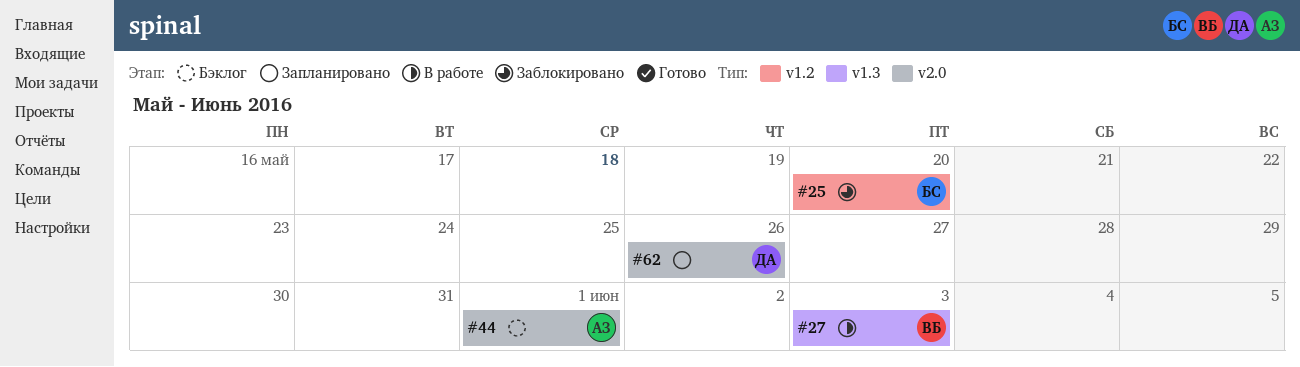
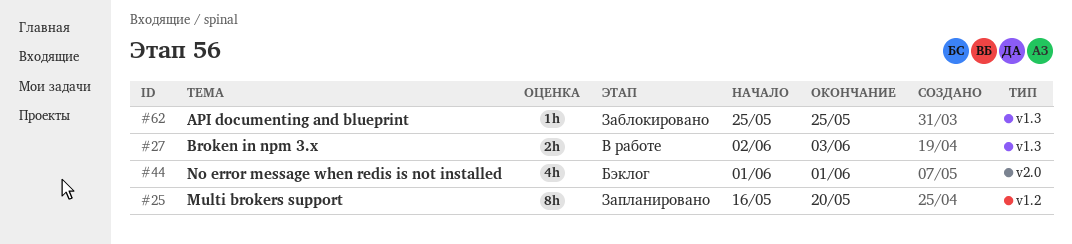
#25, status: Заблокировано -> Запланировано
#62, status: Запланировано -> Заблокировано
#62, label: v2.0 -> v1.3
#62, due: May 26 -> May 25

